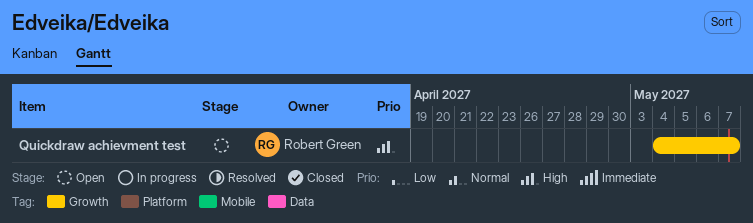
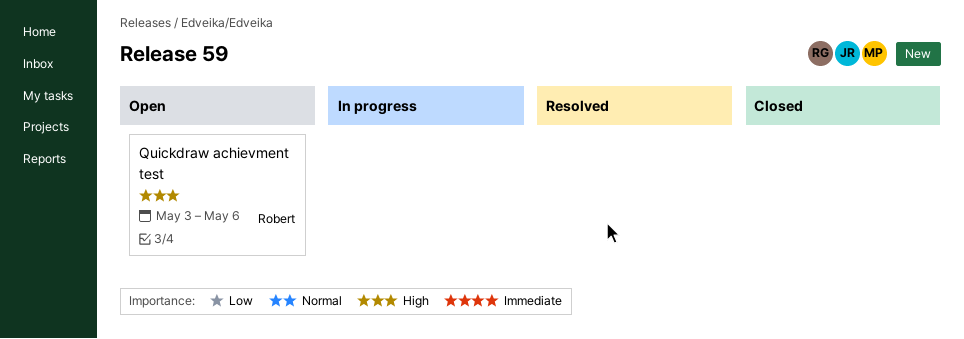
Quickdraw achievment test, start: May 4 -> May 3
Quickdraw achievment test, due: May 7 -> May 6

